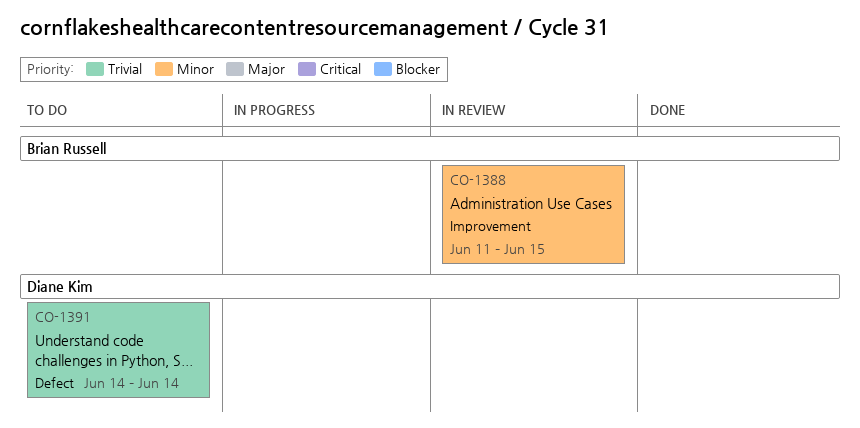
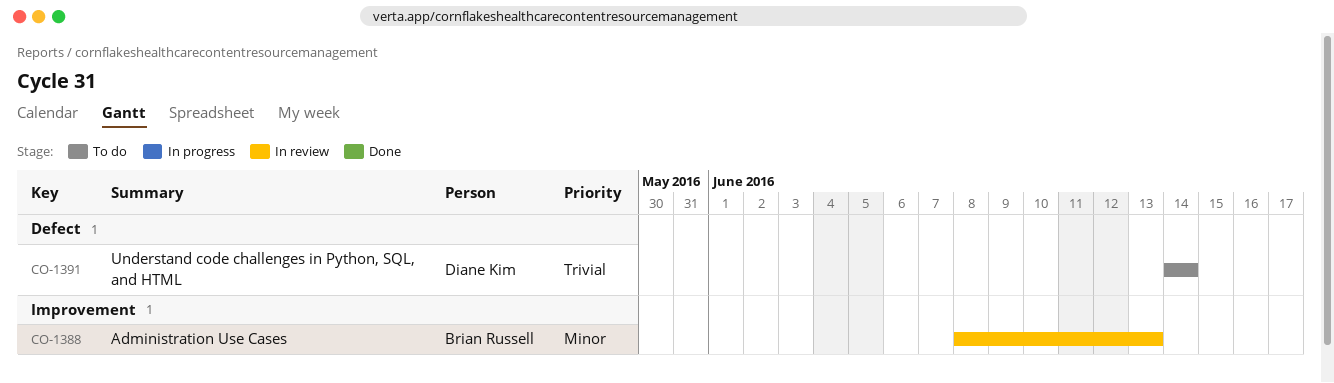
CO-1388, start: Jun 11 -> Jun 8
CO-1388, due: Jun 15 -> Jun 13

